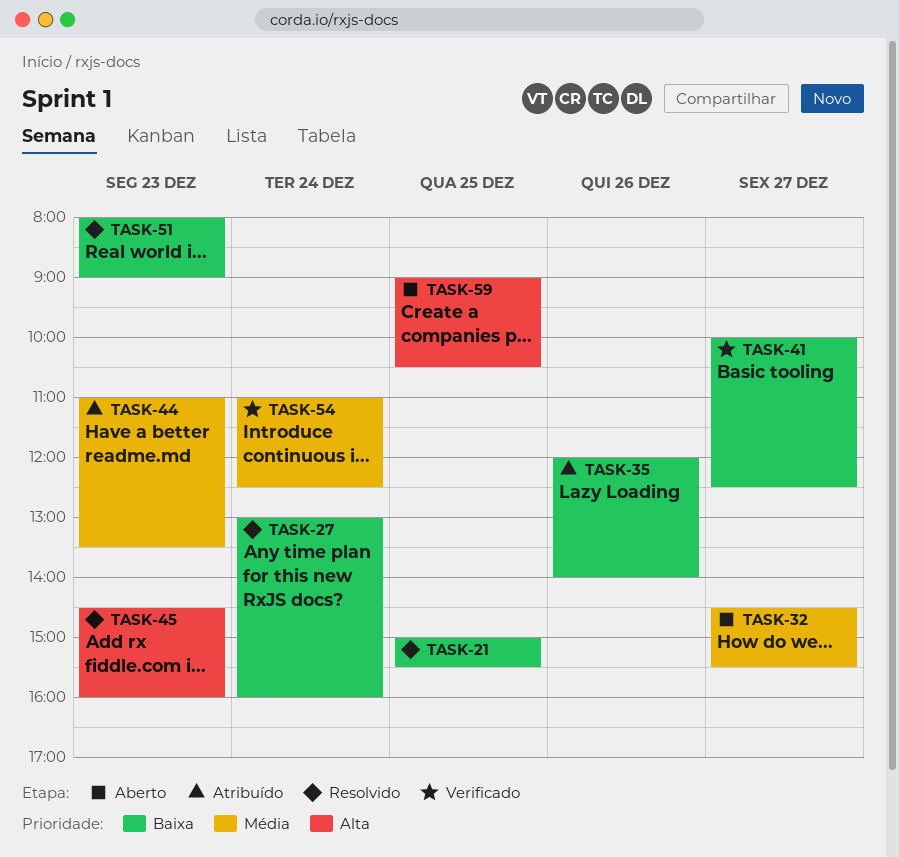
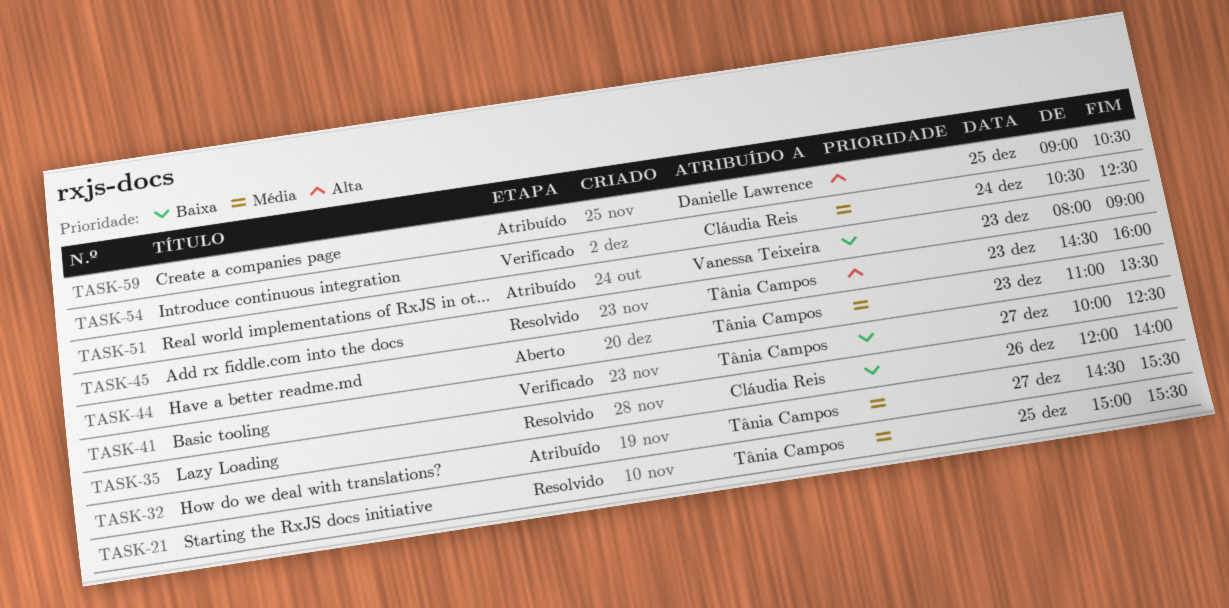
TASK-21, priority: Baixa -> Média
TASK-27: present -> none
TASK-32, status: Aberto -> Atribuído
TASK-35, status: Atribuído -> Resolvido
TASK-44, status: Atribuído -> Aberto
TASK-51, status: Resolvido -> Atribuído
TASK-54, begins: 11:00 -> 10:30
TASK-59, status: Aberto -> Atribuído

